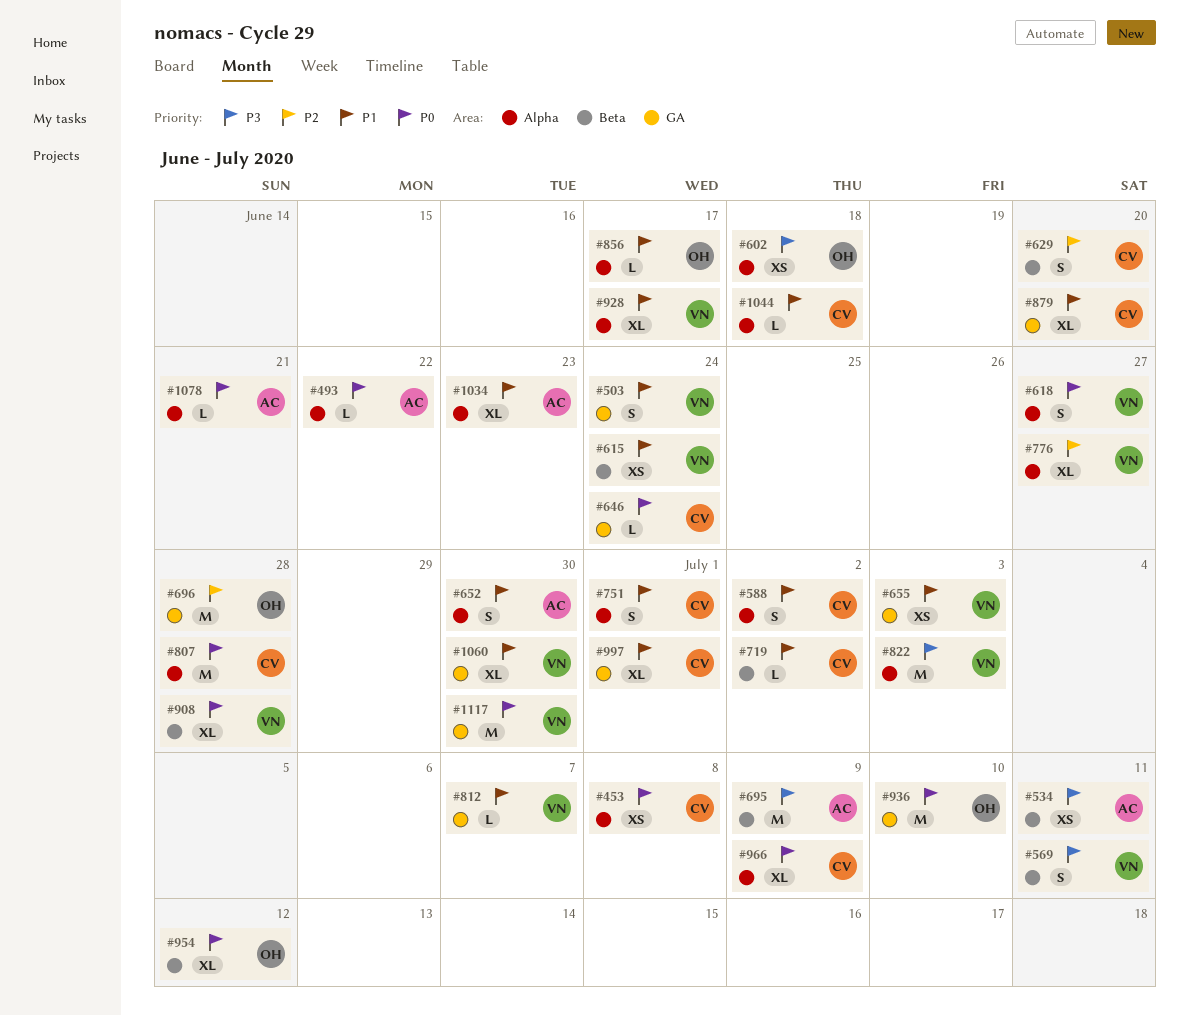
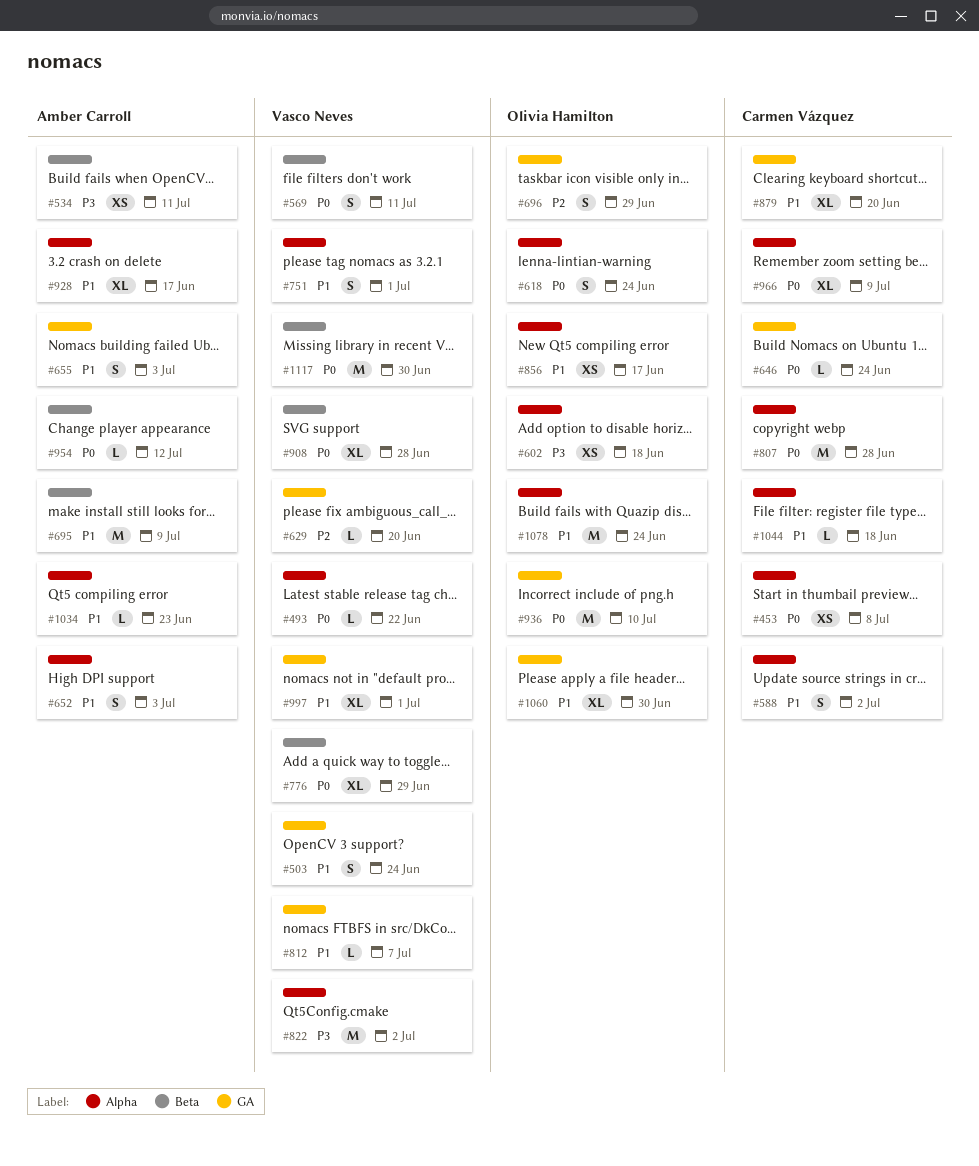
#493, owner: Amber Carroll -> Vasco Neves
#569, priority: P3 -> P0
#615: present -> none
#618, owner: Vasco Neves -> Olivia Hamilton
#618, due: Jun 27 -> Jun 24
#629, owner: Carmen Vázquez -> Vasco Neves
#629, label: Beta -> GA
#629, estimate: S -> L
#652, due: Jun 30 -> Jul 3
#655, owner: Vasco Neves -> Amber Carroll
#655, estimate: XS -> S
#695, priority: P3 -> P1
#696, estimate: M -> S
#696, due: Jun 28 -> Jun 29
#719: present -> none
#751, owner: Carmen Vázquez -> Vasco Neves
#776, priority: P2 -> P0
#776, label: Alpha -> Beta
#776, due: Jun 27 -> Jun 29
#822, due: Jul 3 -> Jul 2
#856, estimate: L -> XS
#928, owner: Vasco Neves -> Amber Carroll
#954, owner: Olivia Hamilton -> Amber Carroll
#954, estimate: XL -> L
#997, owner: Carmen Vázquez -> Vasco Neves
#1034, estimate: XL -> L
#1060, owner: Vasco Neves -> Olivia Hamilton
#1078, owner: Amber Carroll -> Olivia Hamilton
#1078, priority: P0 -> P1
#1078, estimate: L -> M
#1078, due: Jun 21 -> Jun 24
#1117, label: GA -> Beta

